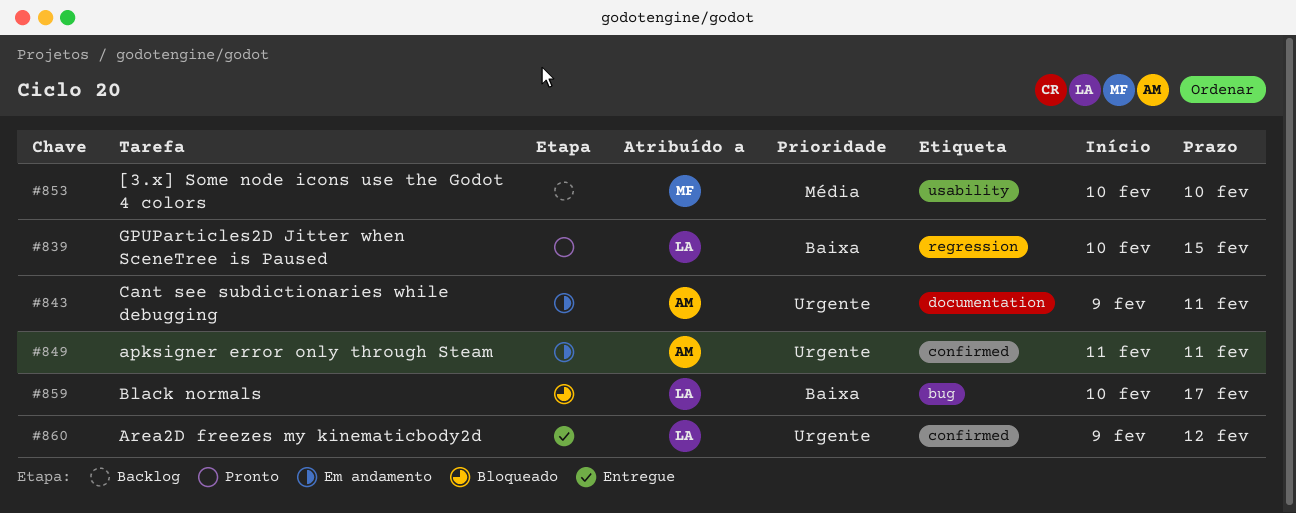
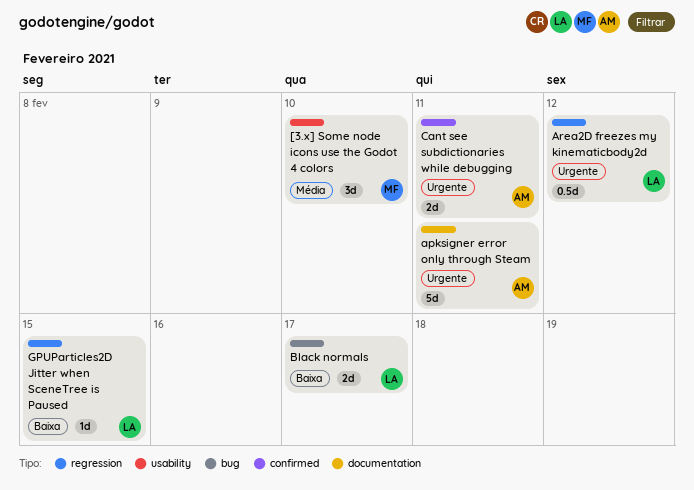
apksigner error only through Steam, label: confirmed -> documentation
Area2D freezes my kinematicbody2d, label: confirmed -> regression
Cant see subdictionaries while debugging, label: documentation -> confirmed

